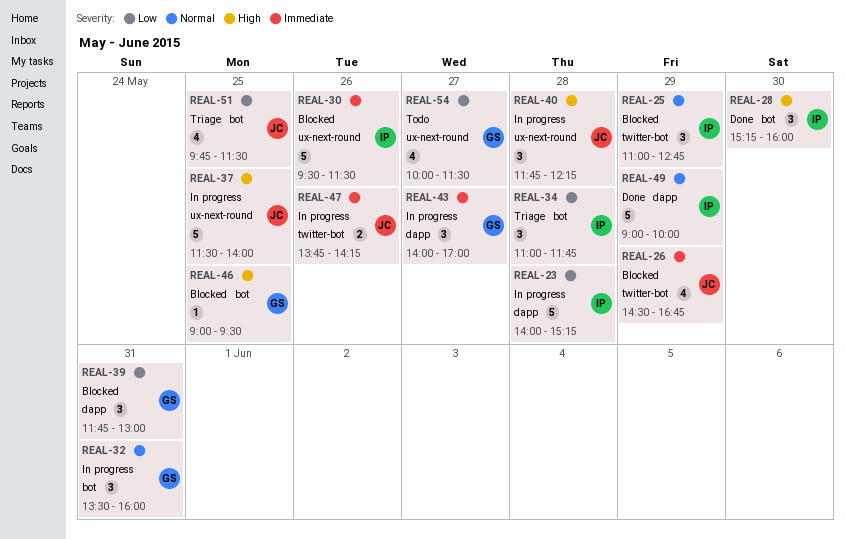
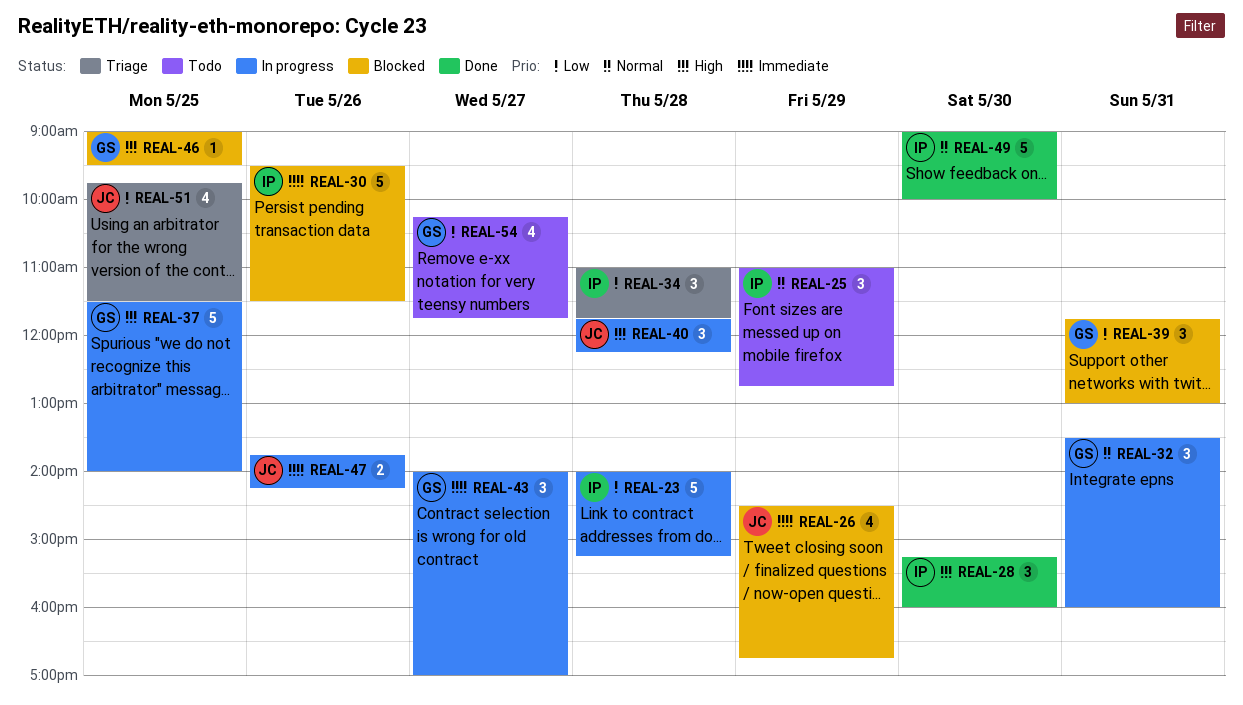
REAL-25, status: Blocked -> Todo
REAL-37, owner: JC -> GS
REAL-49, day: May 29 -> May 30
REAL-54, begins: 10:00 -> 10:15
REAL-54, ends: 11:30 -> 11:45

